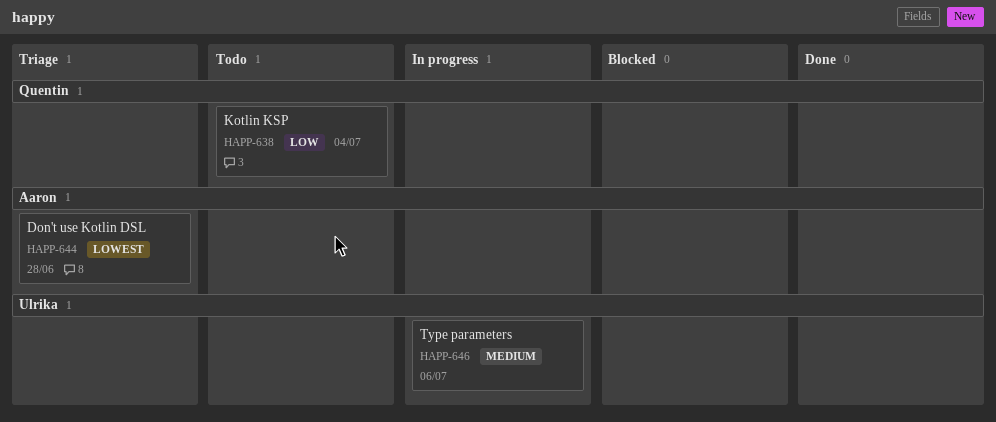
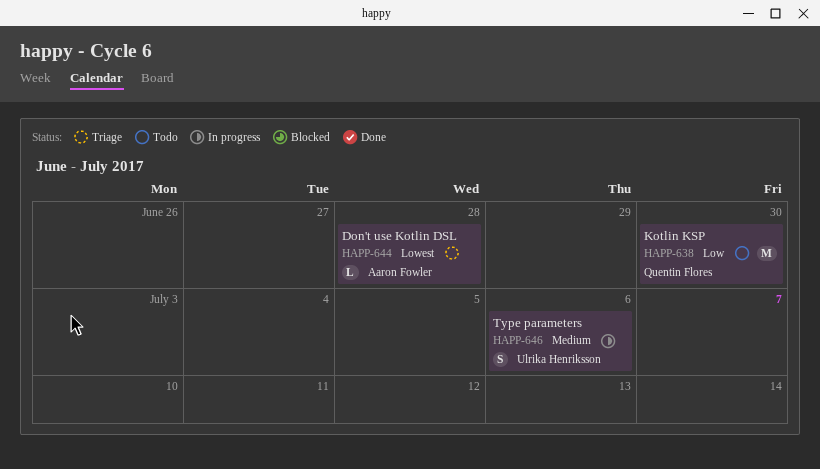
HAPP-638, due: Jul 4 -> Jun 30

